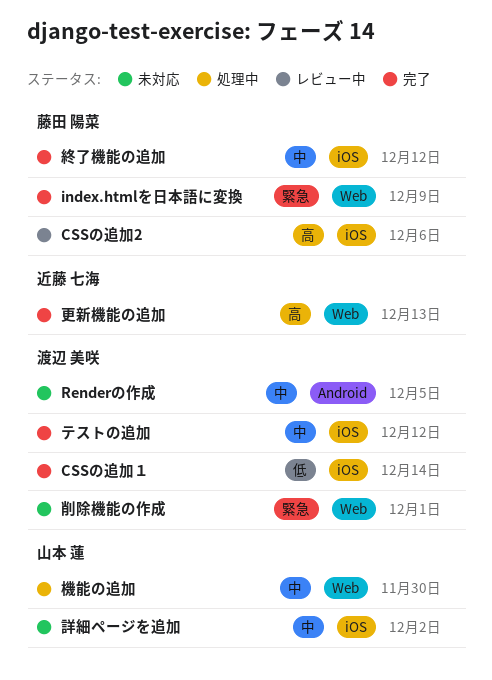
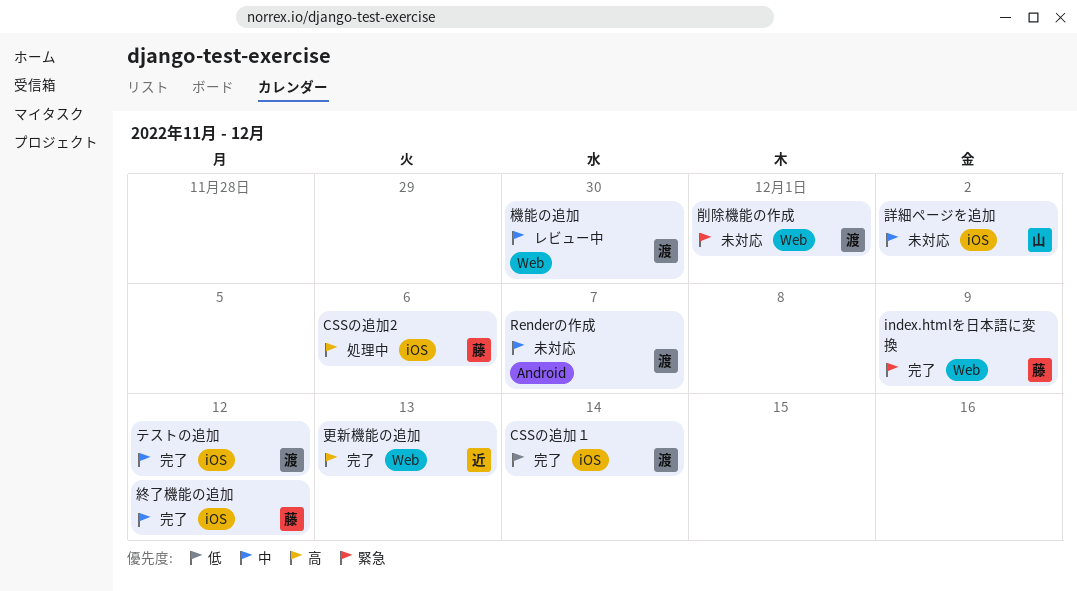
CSSの追加2, status: レビュー中 -> 処理中
Renderの作成, due: Dec 5 -> Dec 7
機能の追加, status: 処理中 -> レビュー中
機能の追加, owner: 山本 蓮 -> 渡辺 美咲

